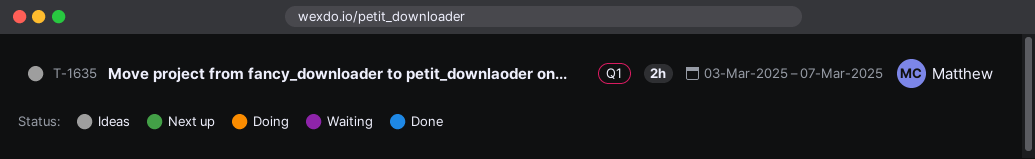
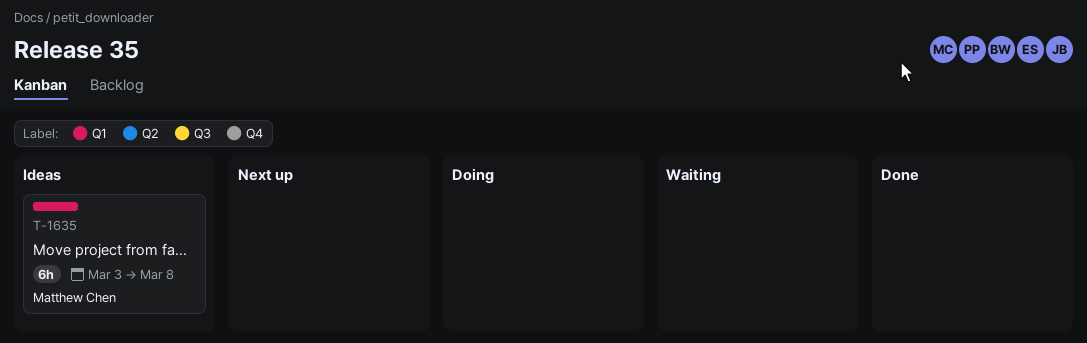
T-1635, estimate: 2h -> 6h
T-1635, due: Mar 7 -> Mar 8

